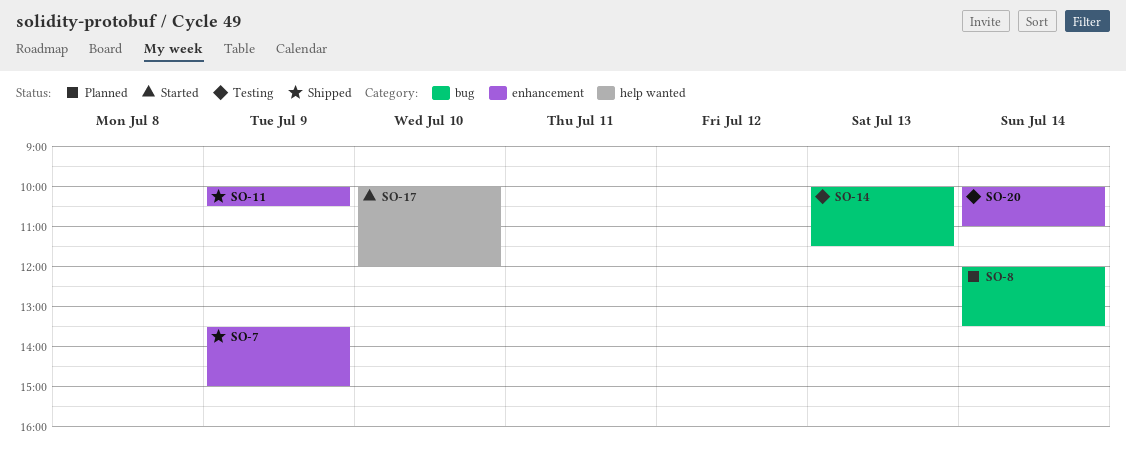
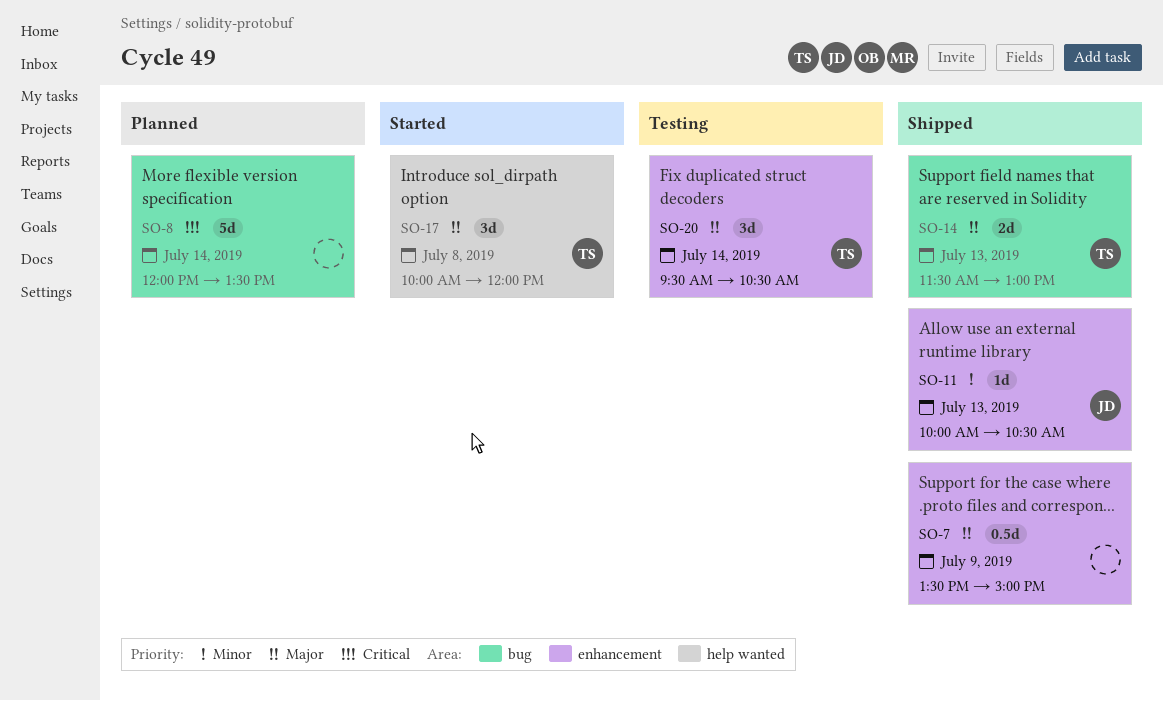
SO-11, day: Jul 9 -> Jul 13
SO-14, status: Testing -> Shipped
SO-14, begins: 10:00 -> 11:30
SO-14, ends: 11:30 -> 13:00
SO-17, day: Jul 10 -> Jul 8
SO-20, begins: 10:00 -> 09:30
SO-20, ends: 11:00 -> 10:30

